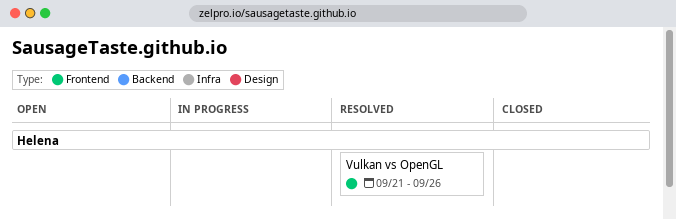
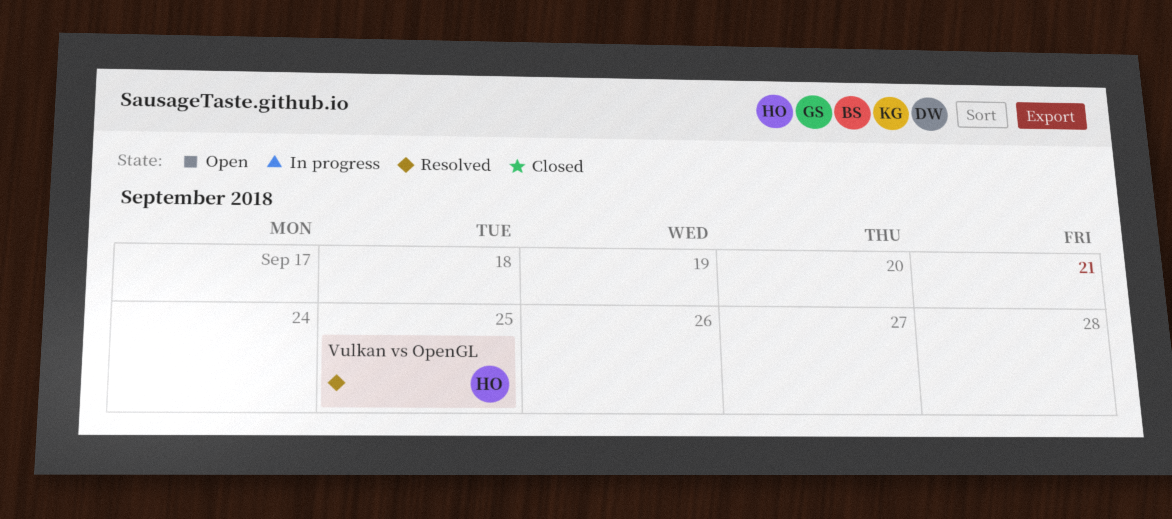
Vulkan vs OpenGL, due: Sep 26 -> Sep 25

